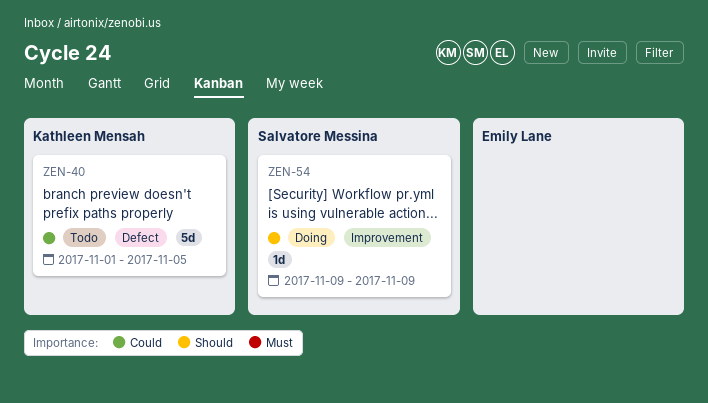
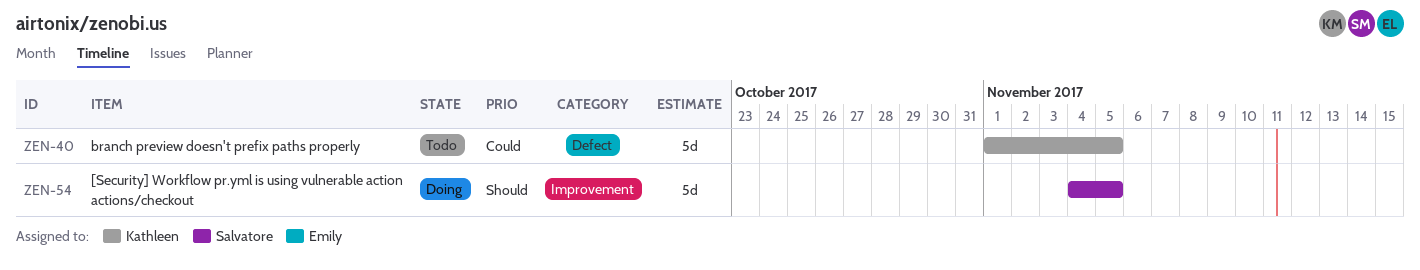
ZEN-54, estimate: 1d -> 5d
ZEN-54, start: Nov 9 -> Nov 4
ZEN-54, due: Nov 9 -> Nov 5

